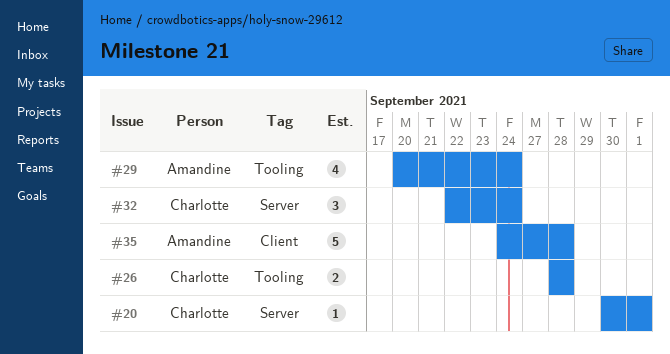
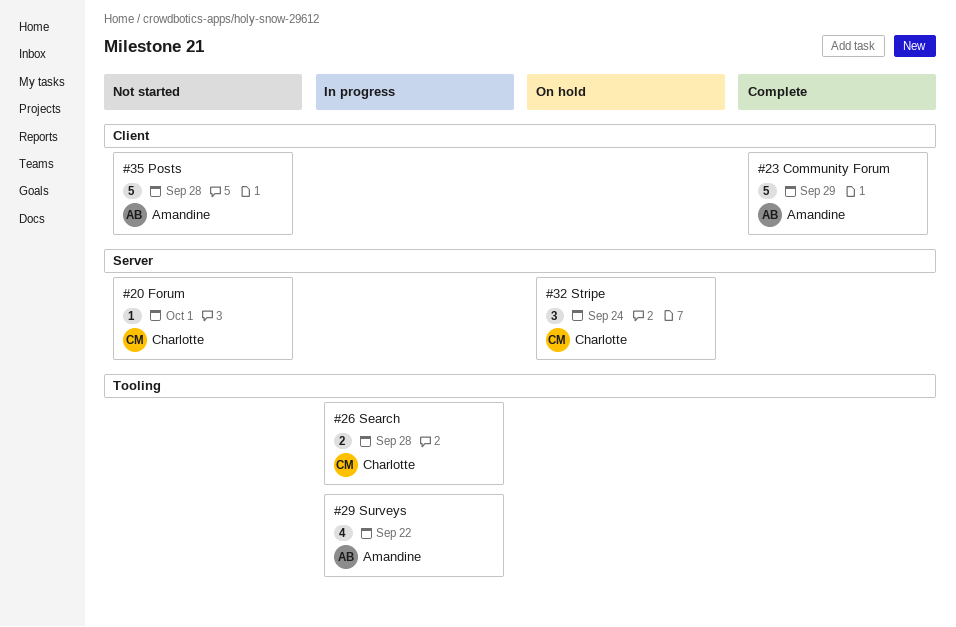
#23: none -> present
#29, due: Sep 24 -> Sep 22

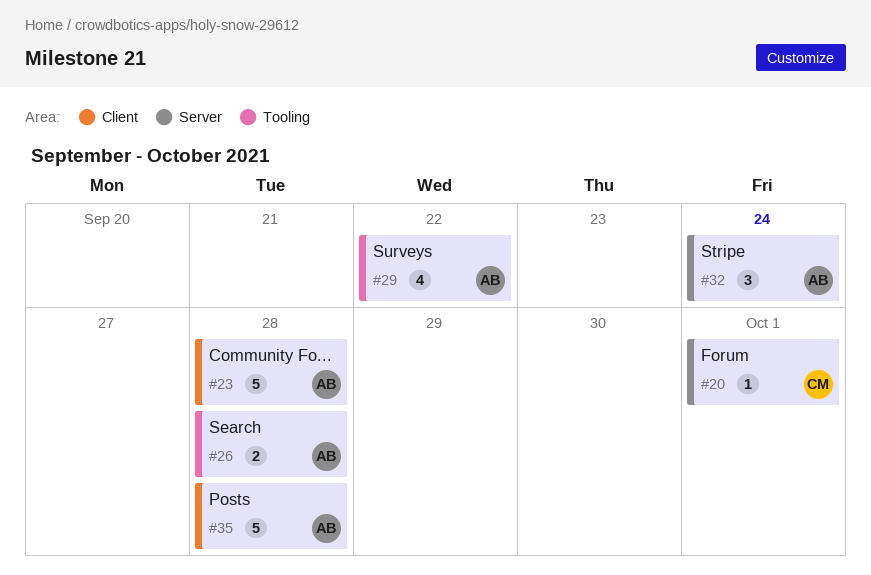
#23, due: Sep 29 -> Sep 28
#26, owner: Charlotte -> Amandine
#32, owner: Charlotte -> Amandine

